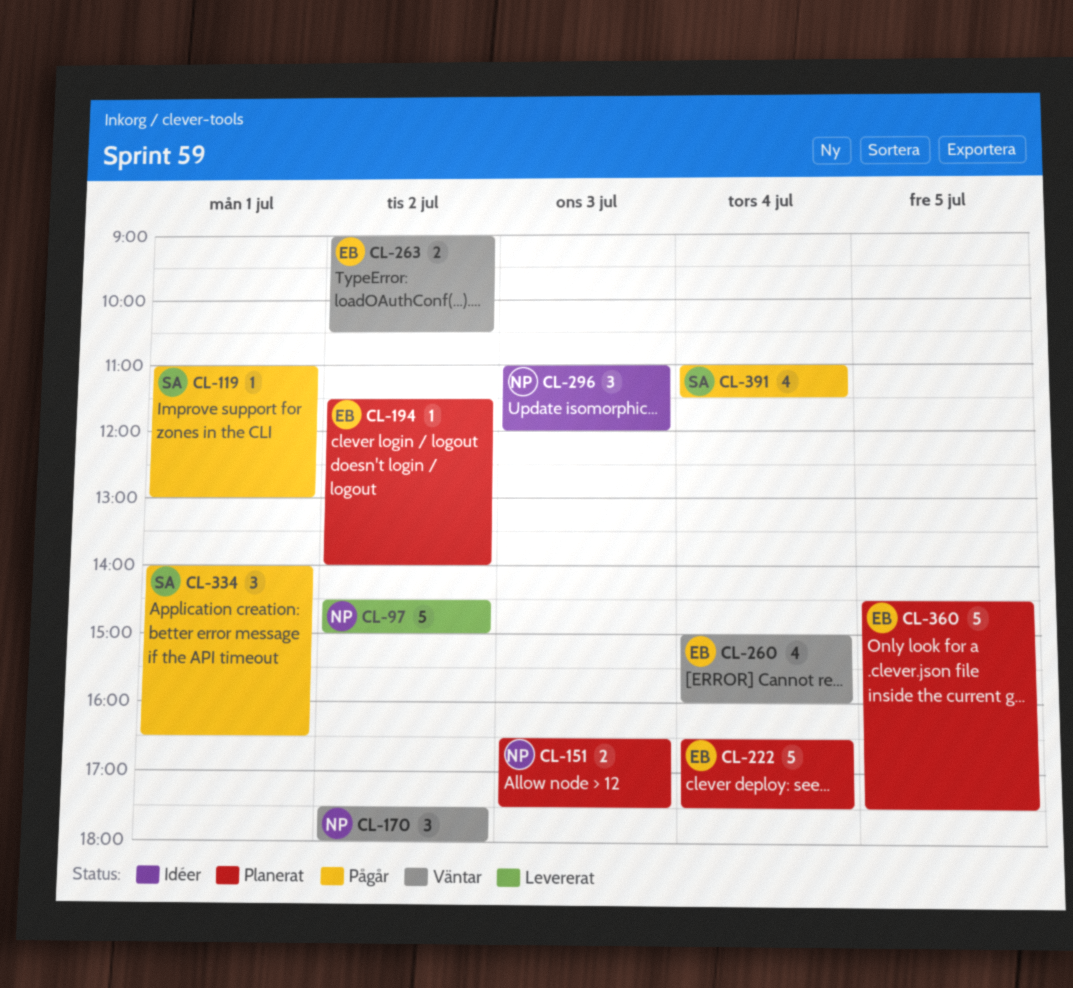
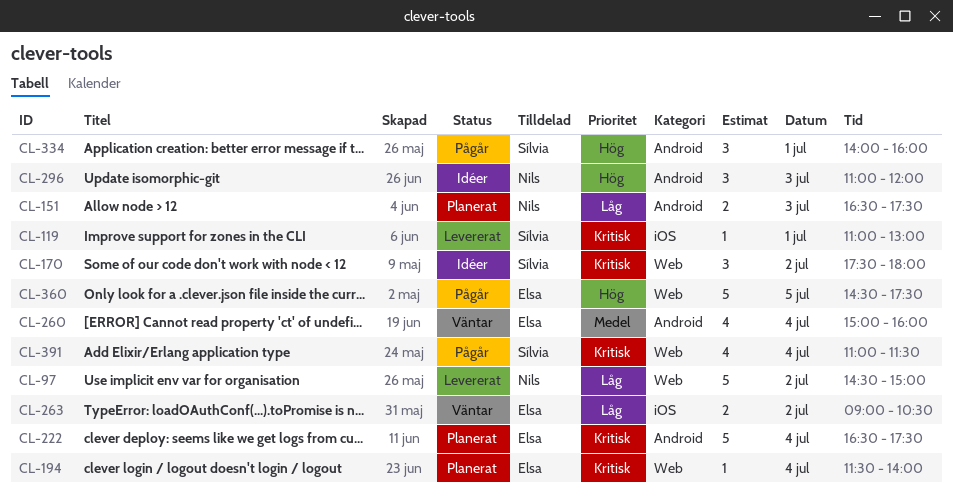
CL-119, status: Pågår -> Levererat
CL-170, status: Väntar -> Idéer
CL-170, owner: Nils -> Sílvia
CL-194, day: Jul 2 -> Jul 4
CL-334, ends: 16:30 -> 16:00
CL-360, status: Planerat -> Pågår

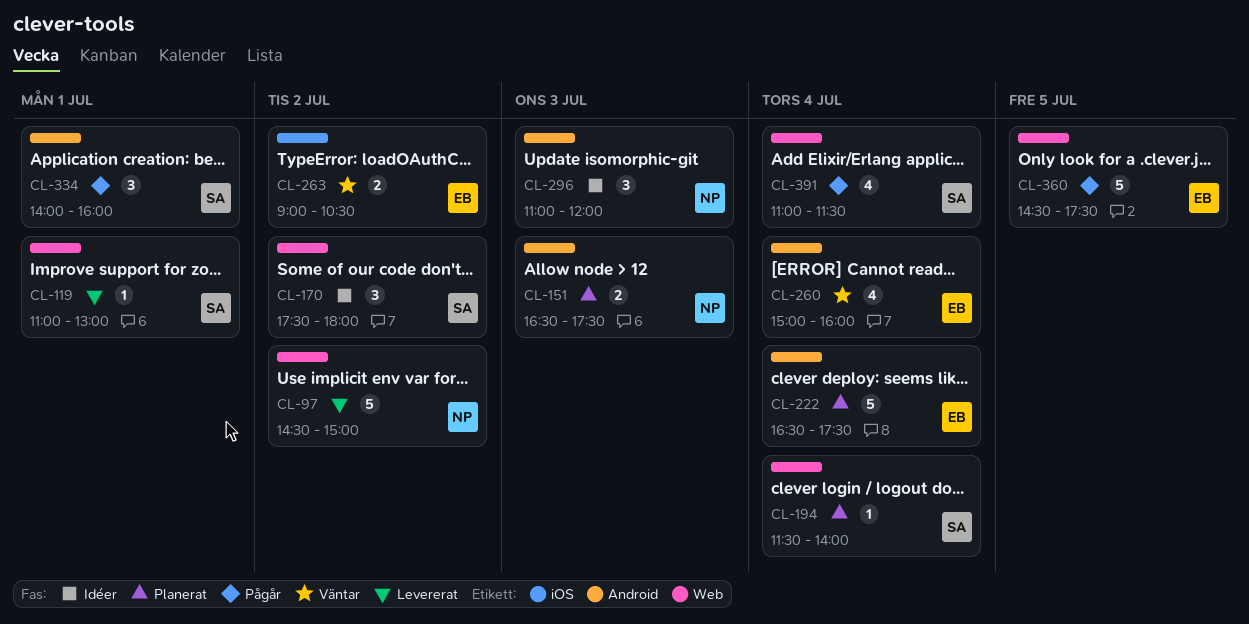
CL-119, label: iOS -> Web
CL-194, owner: Elsa -> Sílvia

